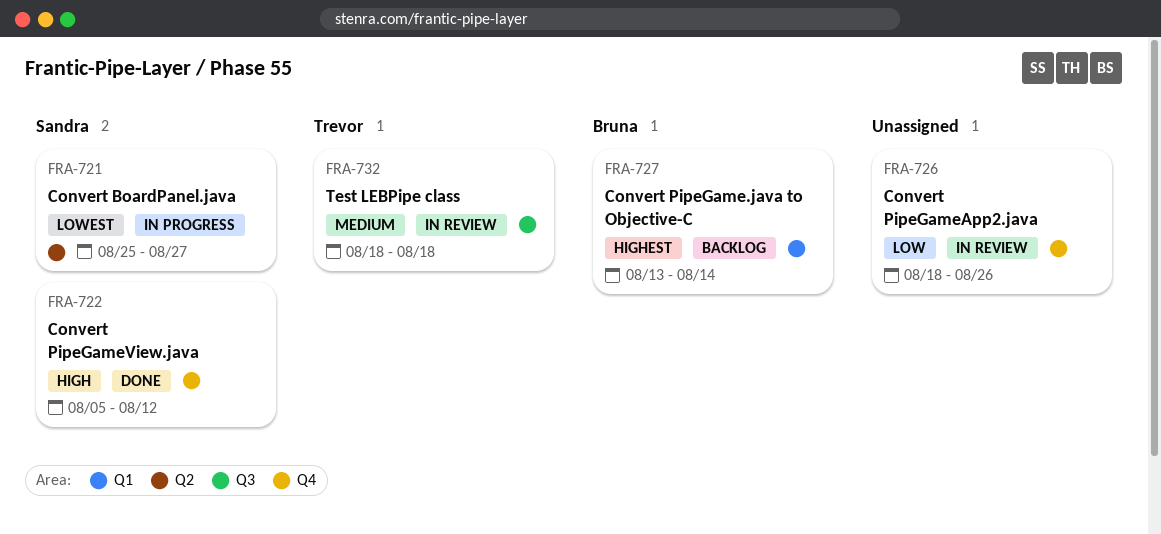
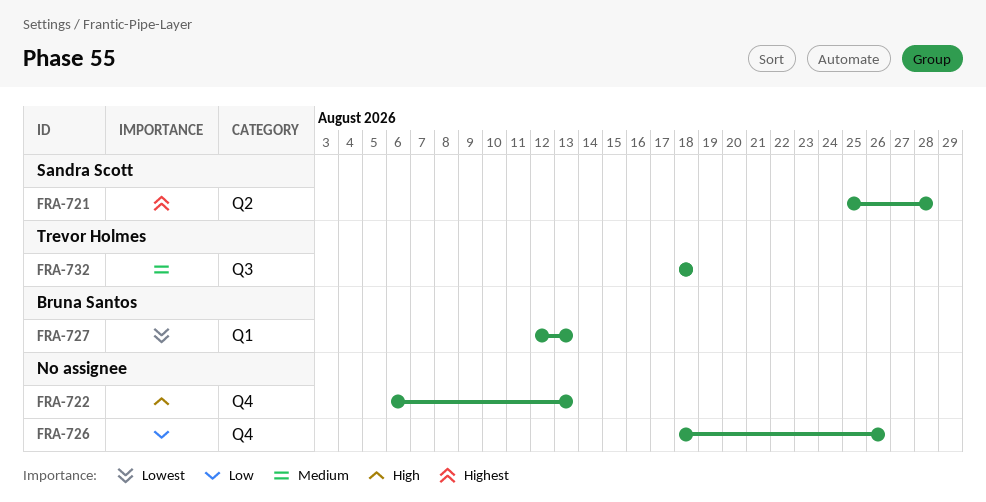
FRA-721, priority: Lowest -> Highest
FRA-721, due: Aug 27 -> Aug 28
FRA-722, owner: Sandra Scott -> none
FRA-722, start: Aug 5 -> Aug 6
FRA-722, due: Aug 12 -> Aug 13
FRA-727, priority: Highest -> Lowest
FRA-727, start: Aug 13 -> Aug 12
FRA-727, due: Aug 14 -> Aug 13

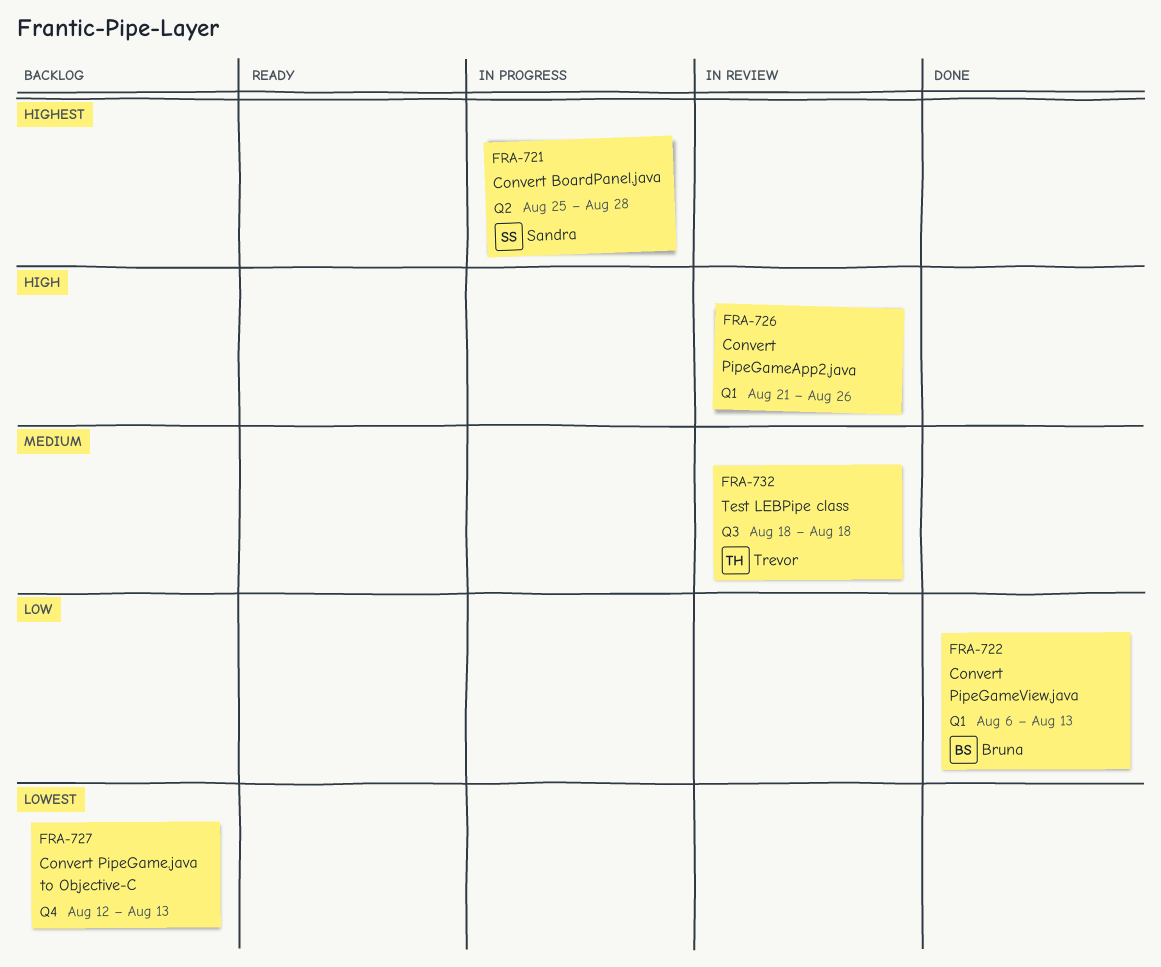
FRA-722, owner: none -> Bruna Santos
FRA-722, priority: High -> Low
FRA-722, label: Q4 -> Q1
FRA-726, priority: Low -> High
FRA-726, label: Q4 -> Q1
FRA-726, start: Aug 18 -> Aug 21
FRA-727, owner: Bruna Santos -> none
FRA-727, label: Q1 -> Q4

